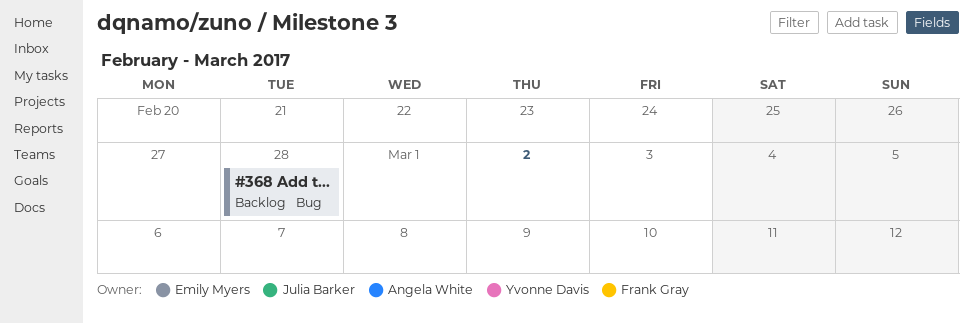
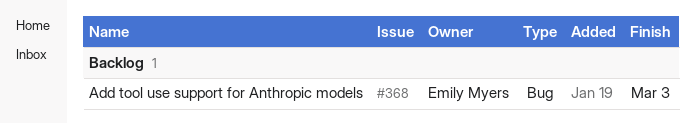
#368, due: Feb 28 -> Mar 3

